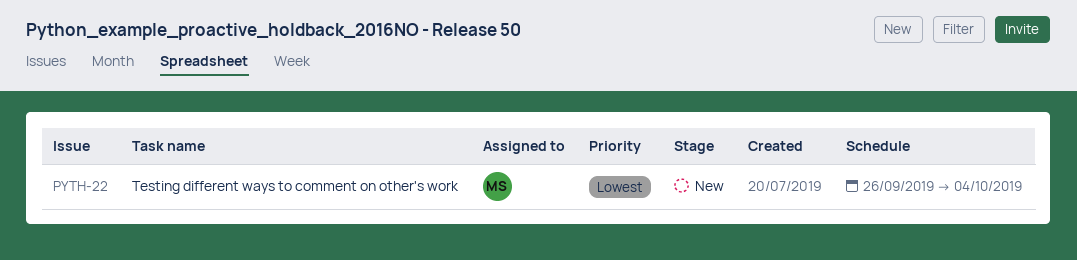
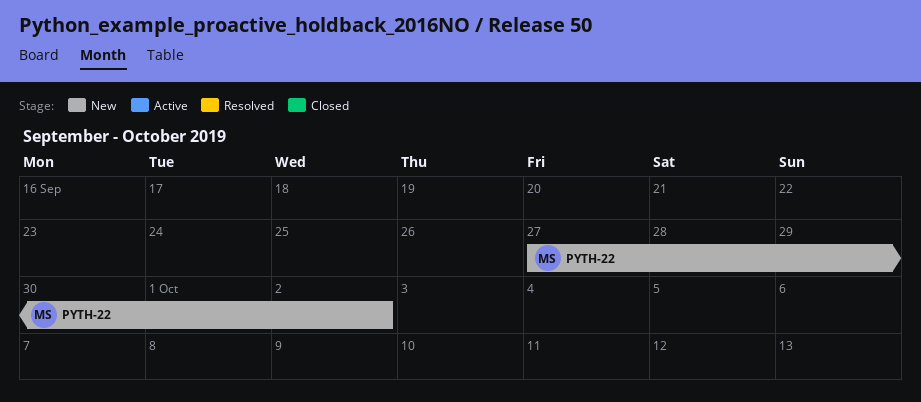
PYTH-22, start: Sep 26 -> Sep 27
PYTH-22, due: Oct 4 -> Oct 2

